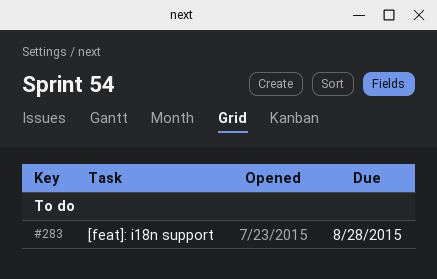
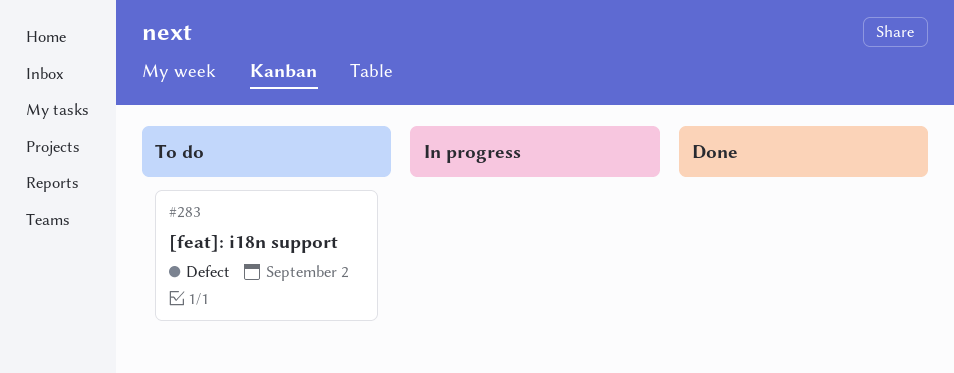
#283, due: Aug 28 -> Sep 2

